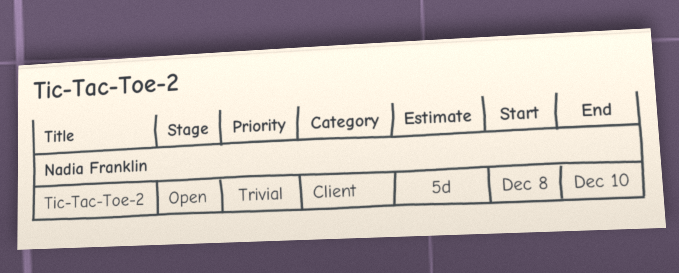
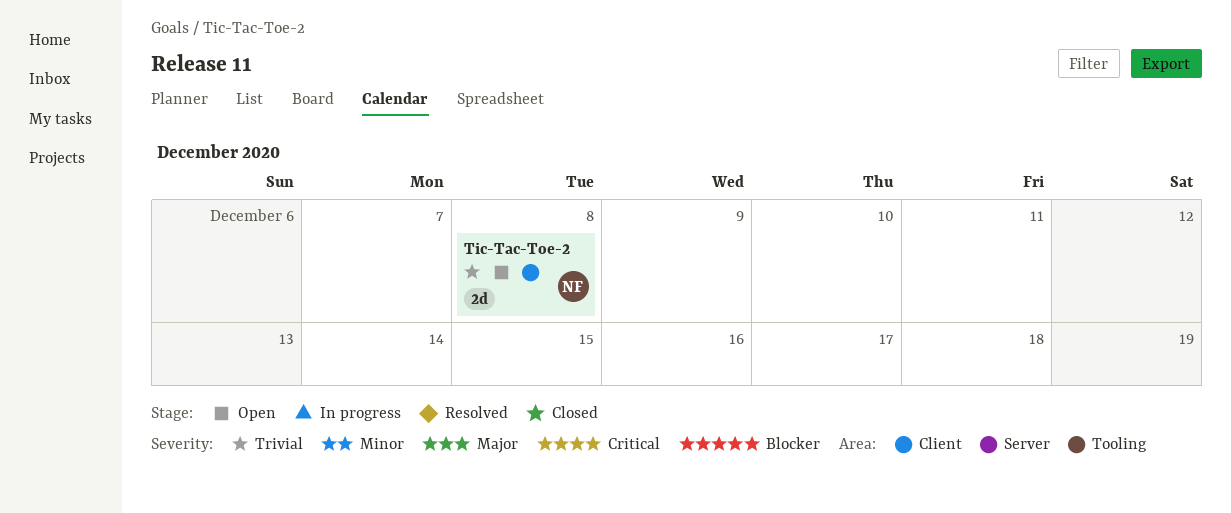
Tic-Tac-Toe-2, estimate: 5d -> 2d
Tic-Tac-Toe-2, due: Dec 10 -> Dec 8

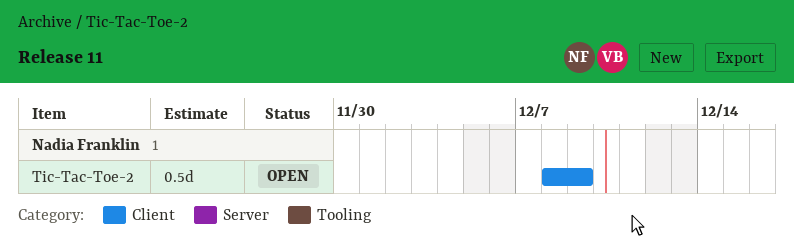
Tic-Tac-Toe-2, estimate: 2d -> 0.5d
Tic-Tac-Toe-2, due: Dec 8 -> Dec 9

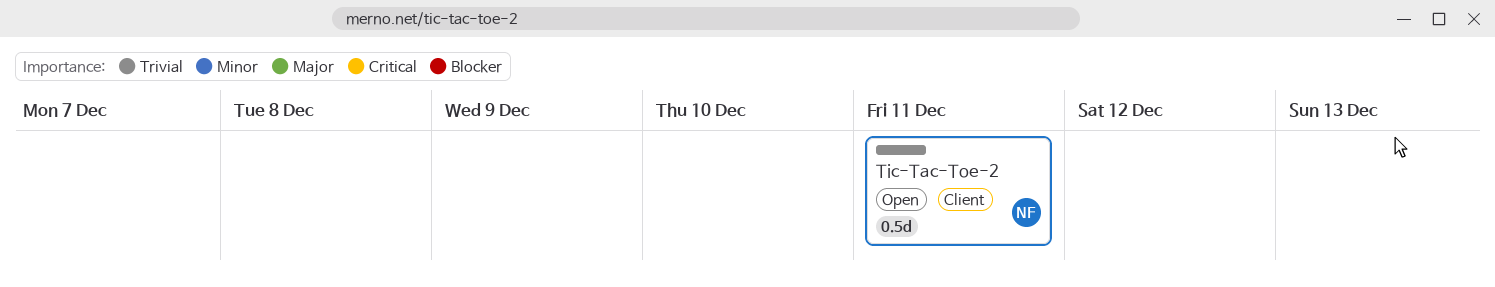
Tic-Tac-Toe-2, due: Dec 9 -> Dec 11

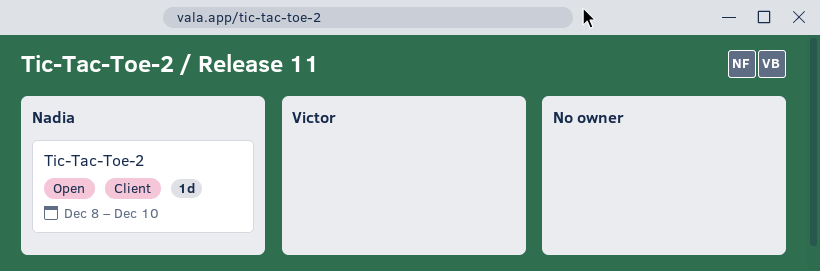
Tic-Tac-Toe-2, estimate: 0.5d -> 1d
Tic-Tac-Toe-2, due: Dec 11 -> Dec 10

